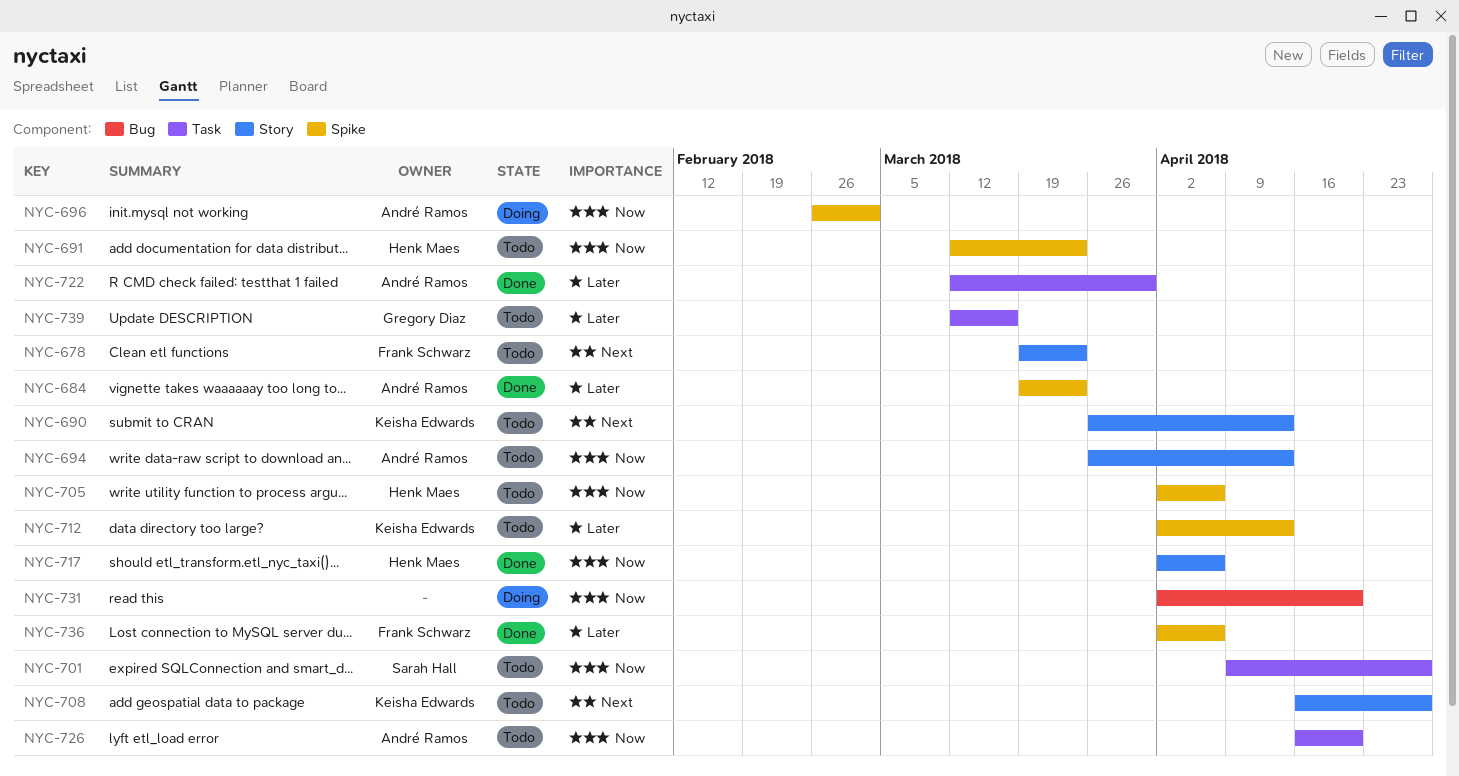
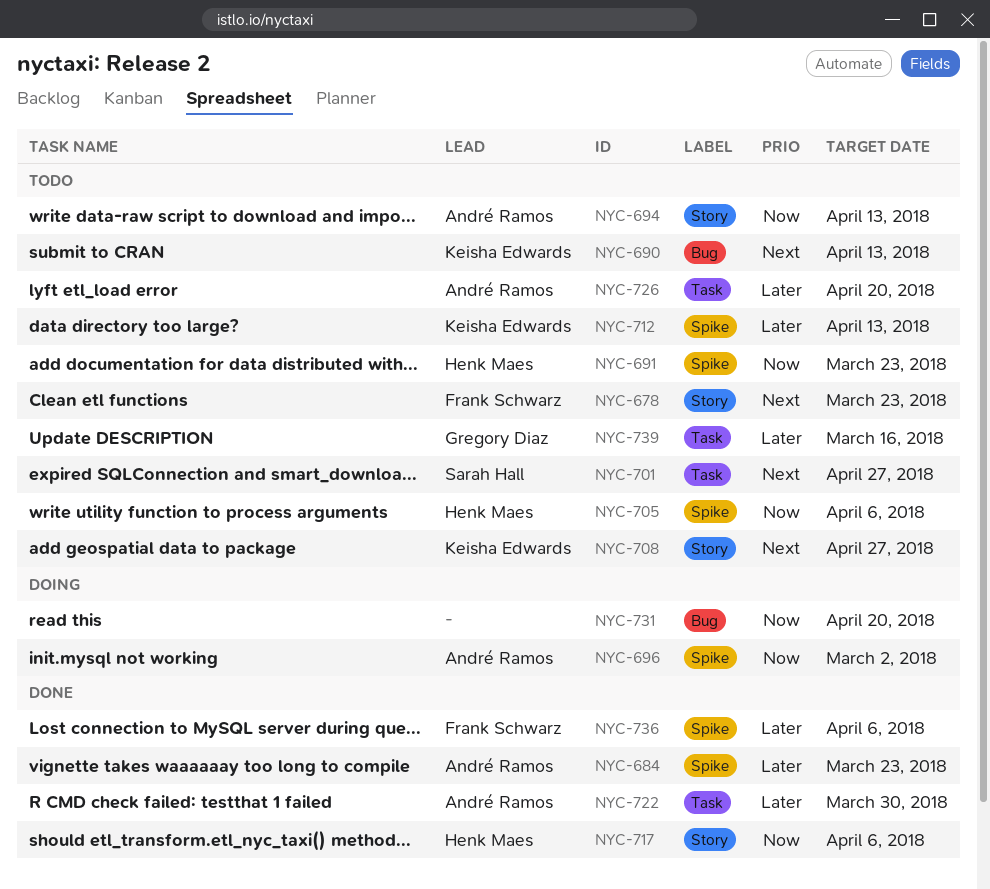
NYC-690, label: Story -> Bug
NYC-701, priority: Now -> Next
NYC-726, priority: Now -> Later

